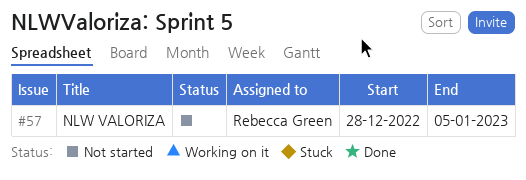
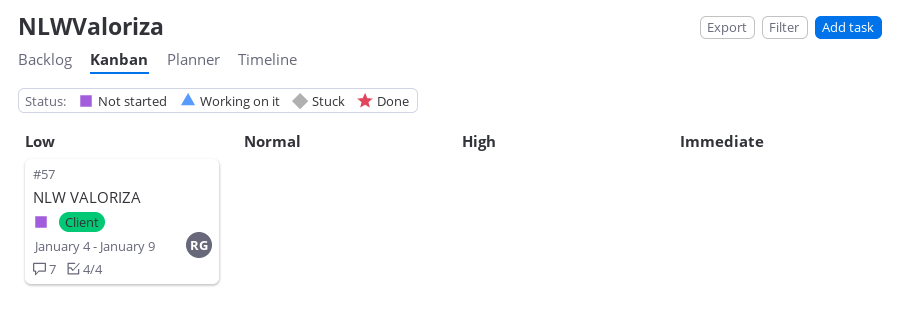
#57, start: Dec 28 -> Jan 4
#57, due: Jan 5 -> Jan 9

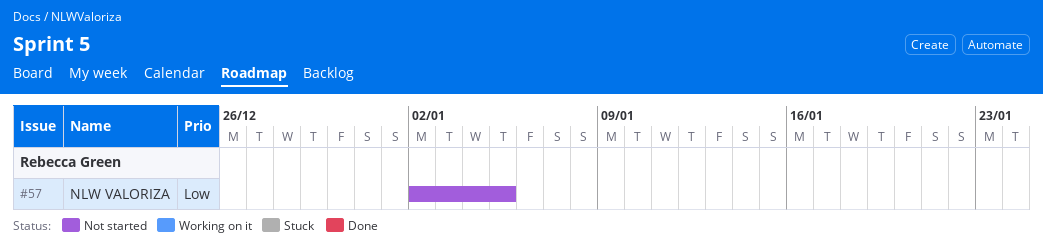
#57, start: Jan 4 -> Jan 2
#57, due: Jan 9 -> Jan 5

